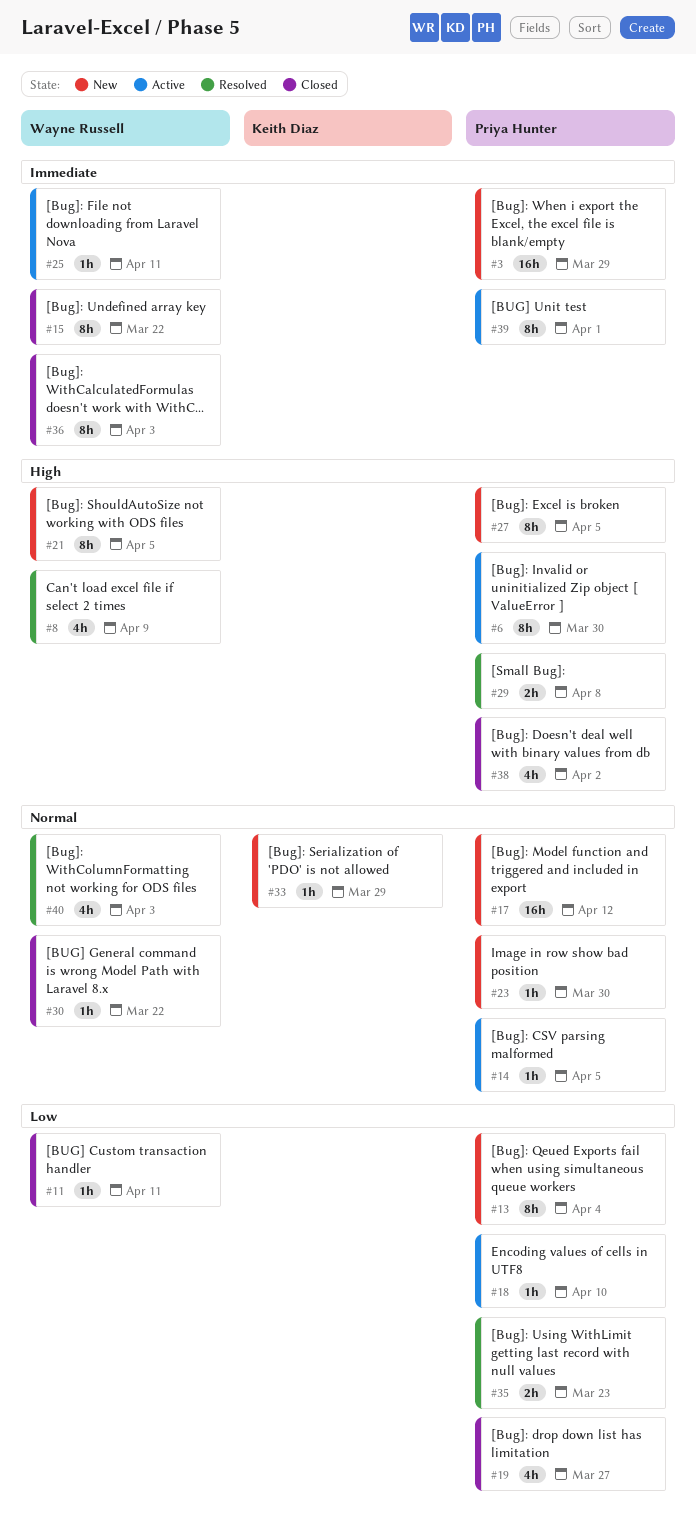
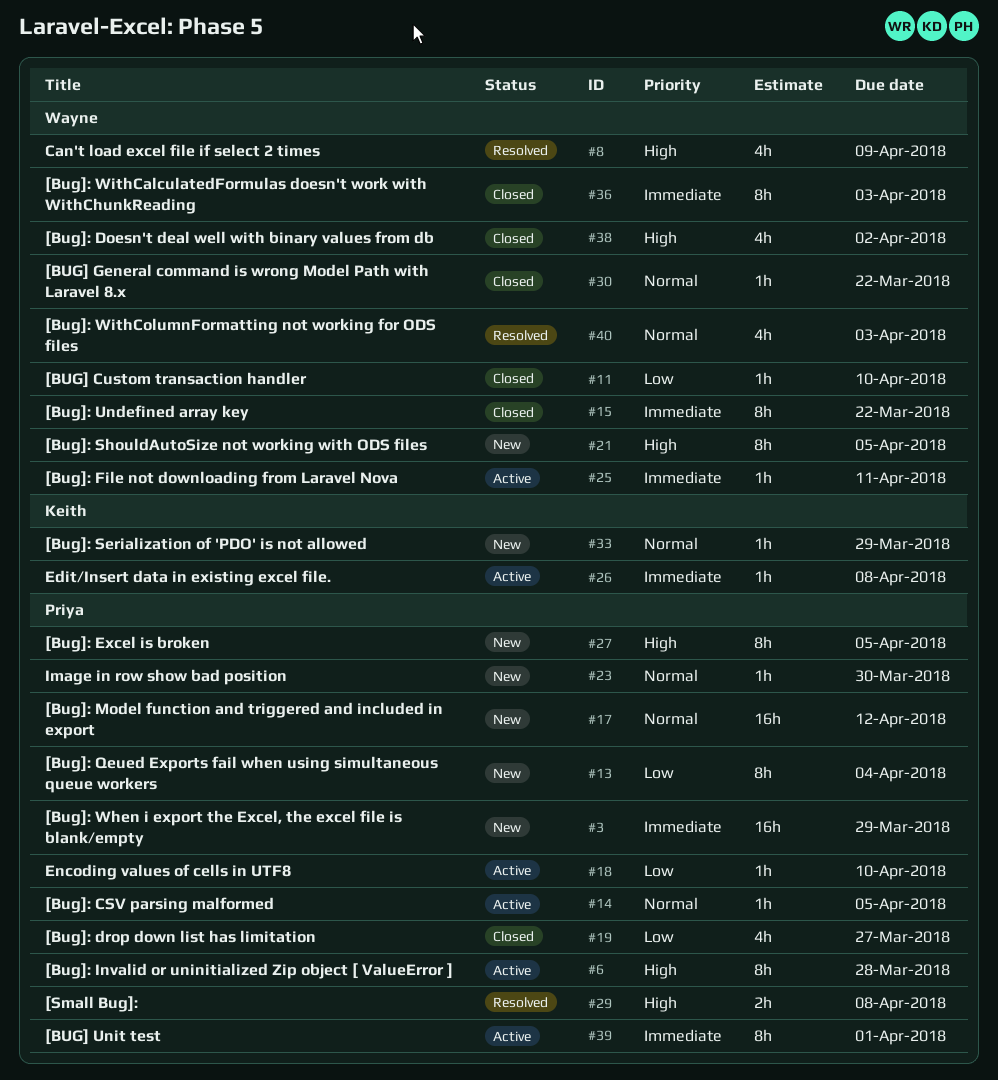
#6, due: Mar 30 -> Mar 28
#11, due: Apr 11 -> Apr 10
#26: none -> present
#35: present -> none
#38, owner: Priya Hunter -> Wayne Russell

